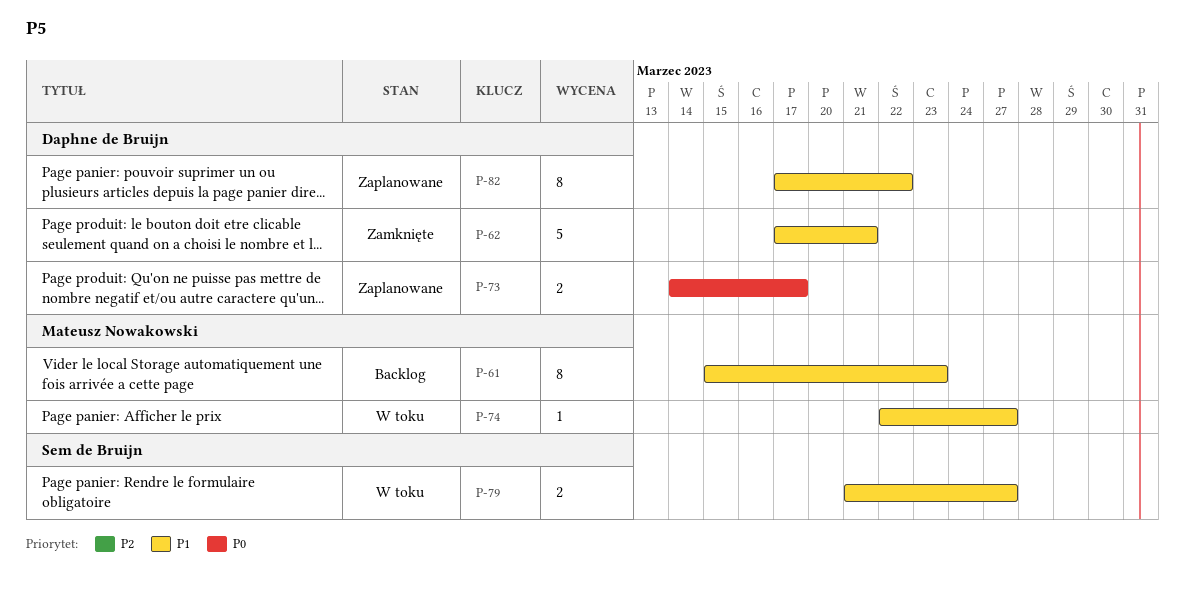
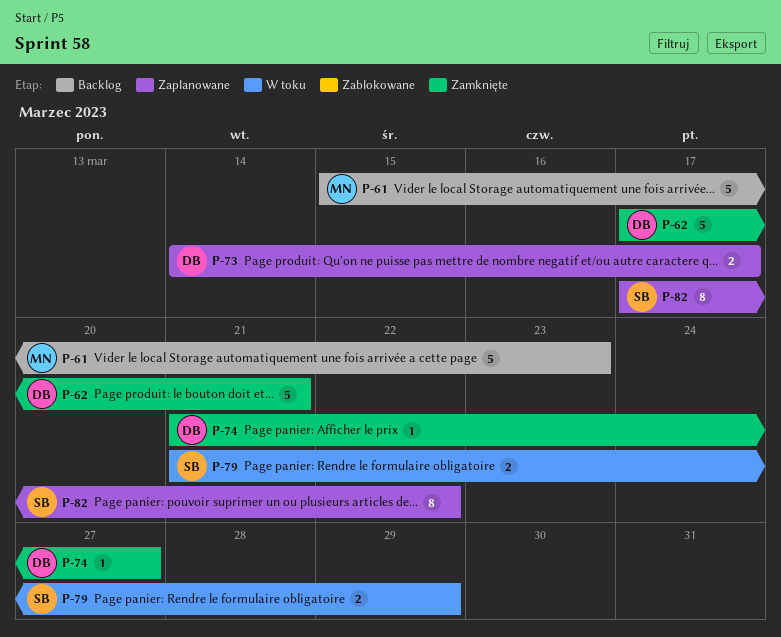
P-61, estimate: 8 -> 5
P-74, status: W toku -> Zamknięte
P-74, owner: Mateusz Nowakowski -> Daphne de Bruijn
P-74, start: Mar 22 -> Mar 21
P-79, due: Mar 27 -> Mar 29
P-82, owner: Daphne de Bruijn -> Sem de Bruijn

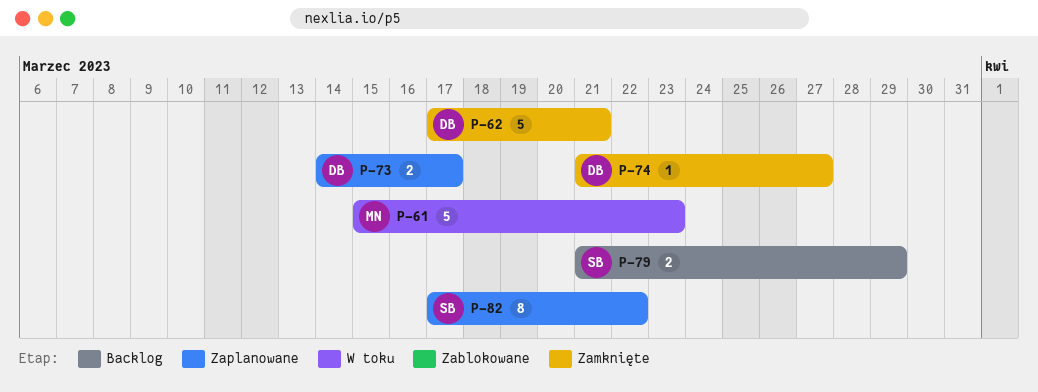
P-61, status: Backlog -> W toku
P-79, status: W toku -> Backlog

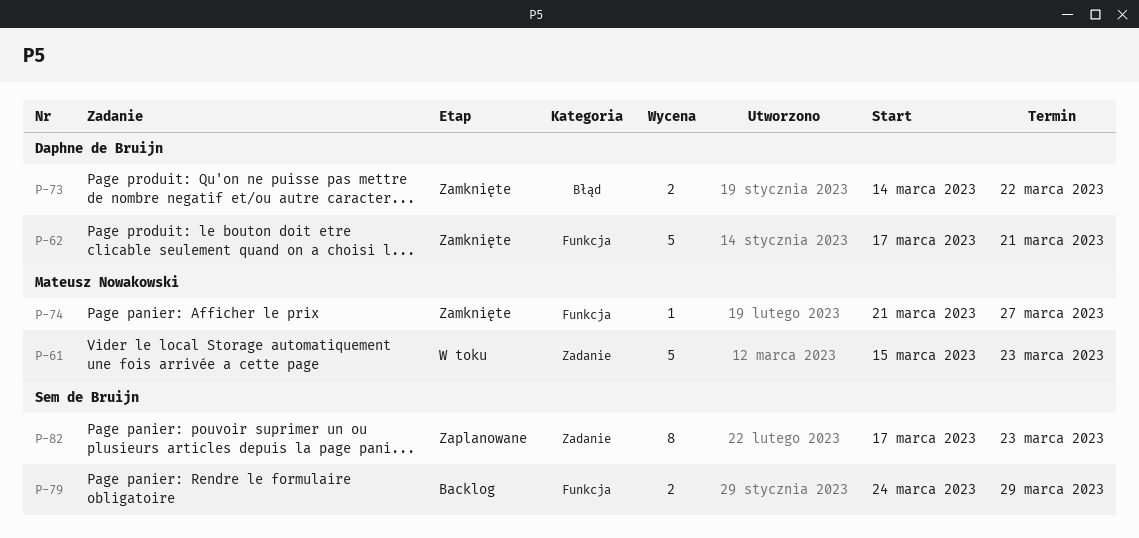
P-73, status: Zaplanowane -> Zamknięte
P-73, due: Mar 17 -> Mar 22
P-74, owner: Daphne de Bruijn -> Mateusz Nowakowski
P-79, start: Mar 21 -> Mar 24
P-82, due: Mar 22 -> Mar 23

